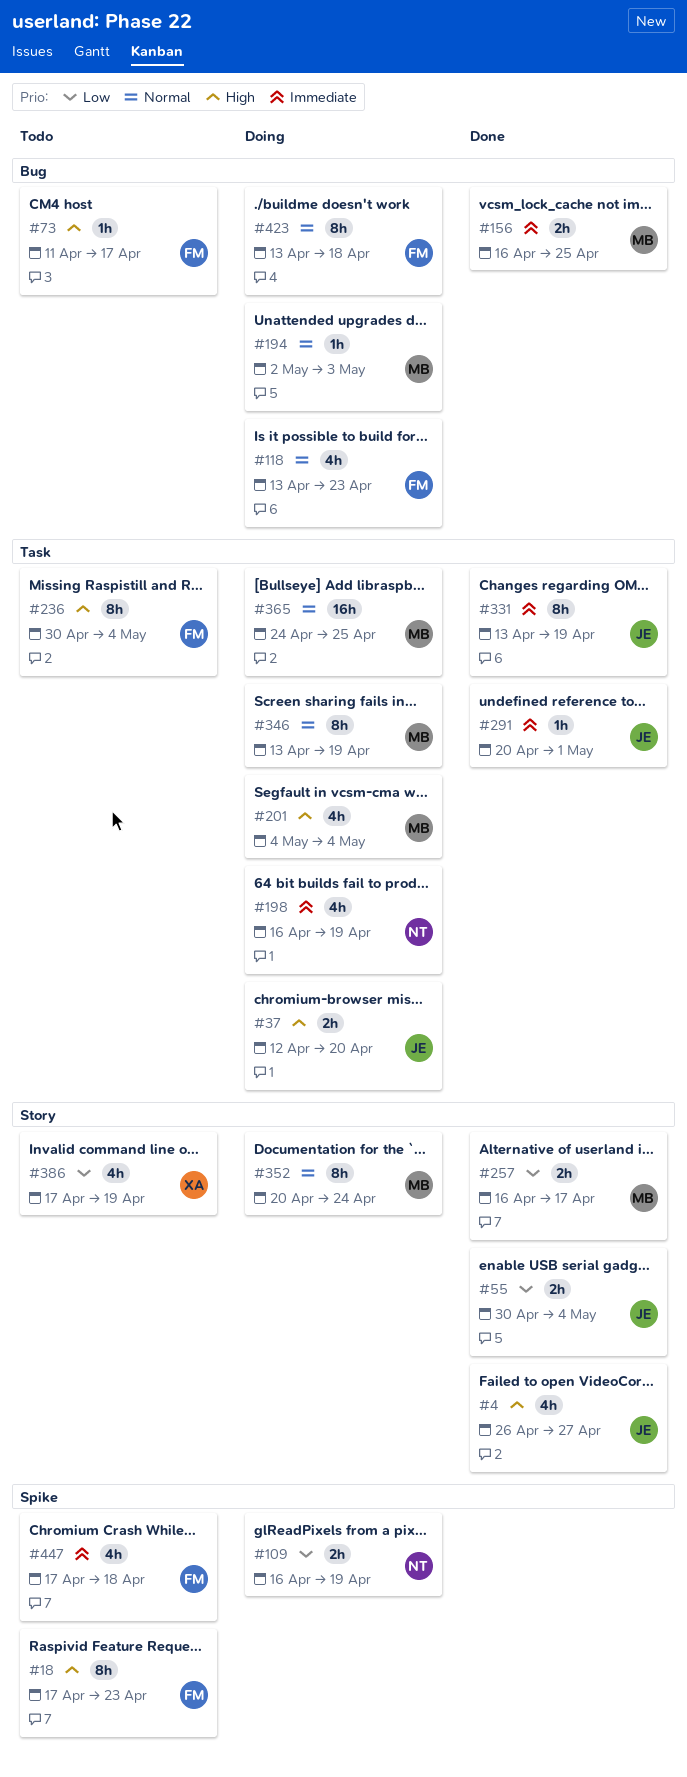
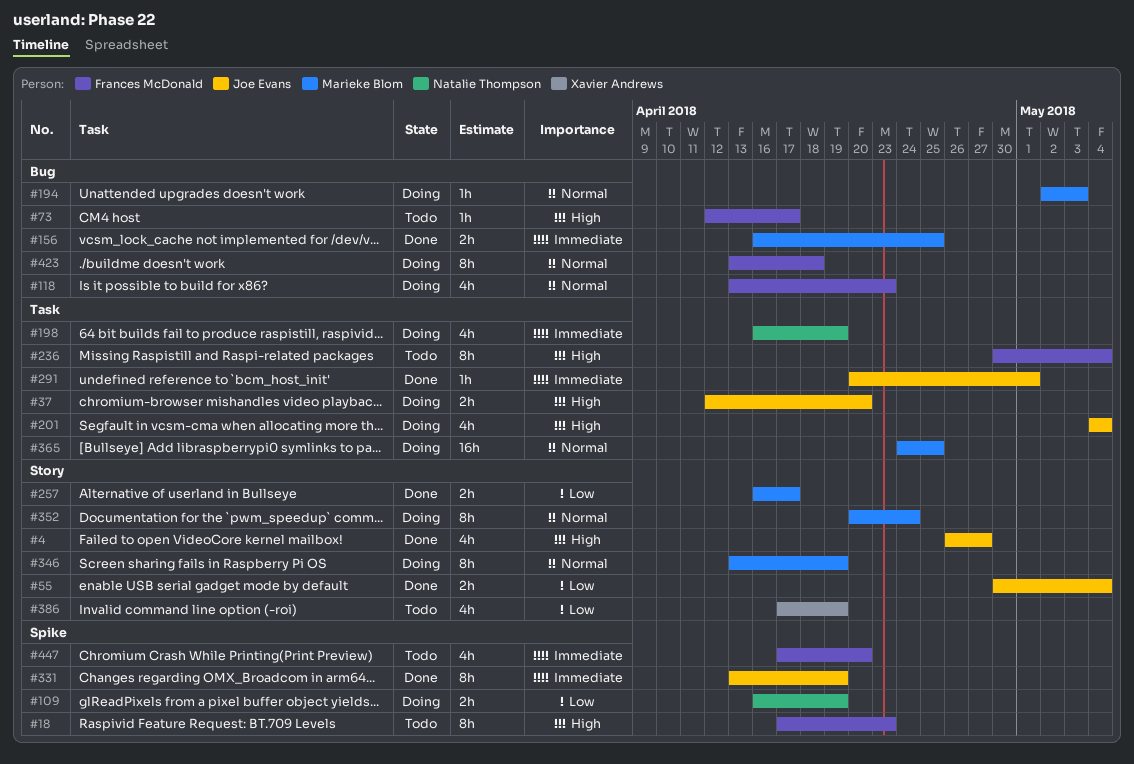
#73, start: Apr 11 -> Apr 12
#201, owner: Marieke Blom -> Joe Evans
#331, label: Task -> Spike
#346, label: Task -> Story
#447, due: Apr 18 -> Apr 20

